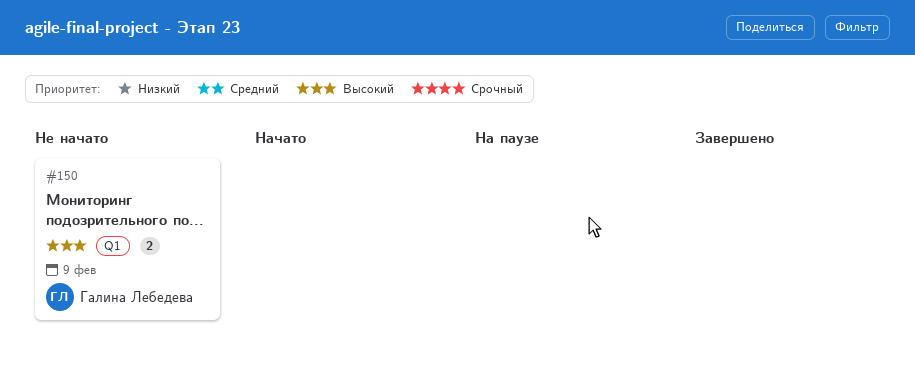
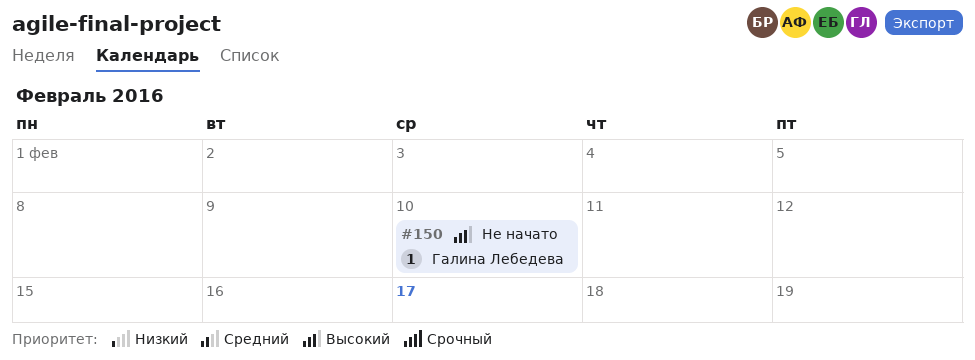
#150, estimate: 2 -> 1
#150, due: Feb 9 -> Feb 10

